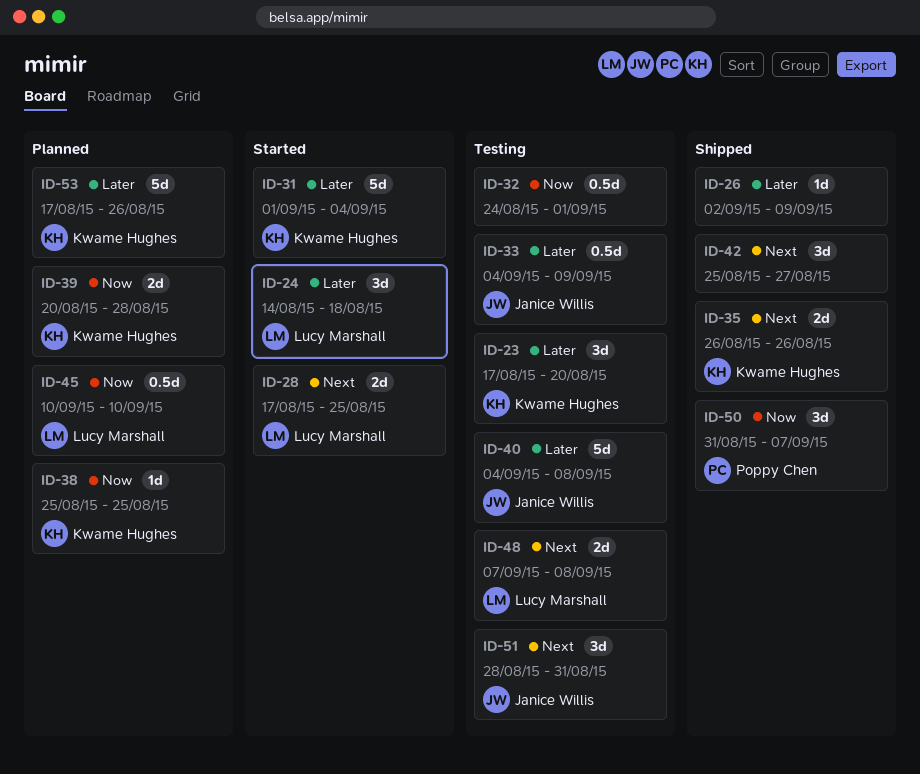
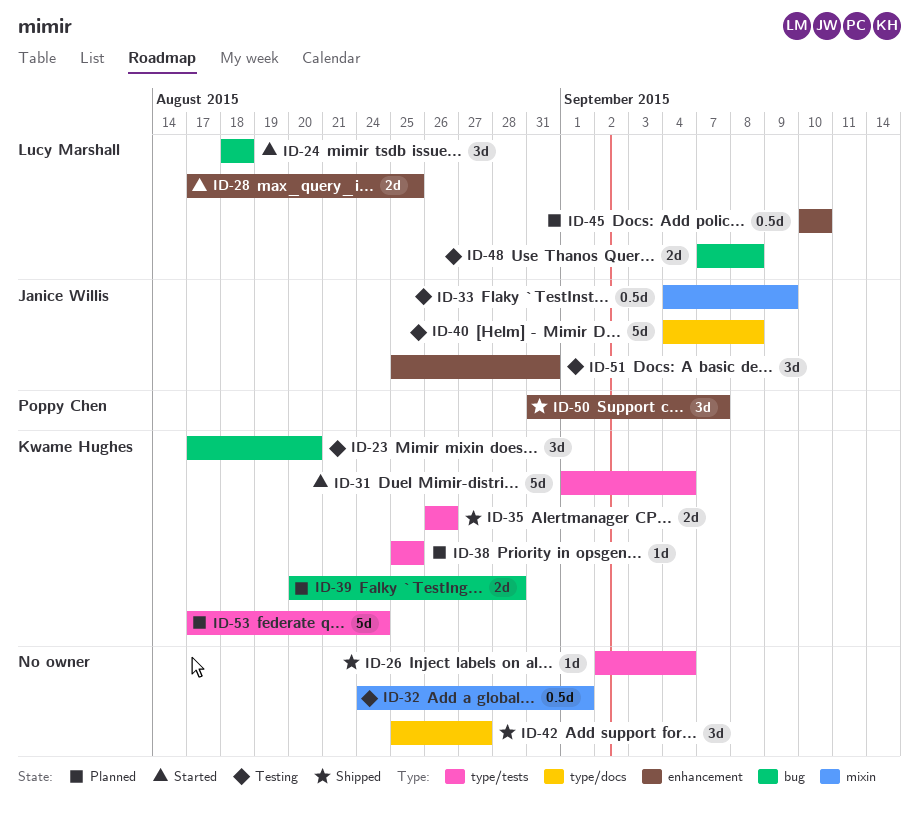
ID-24, start: Aug 14 -> Aug 18
ID-26, due: Sep 9 -> Sep 4
ID-51, start: Aug 28 -> Aug 25
ID-53, due: Aug 26 -> Aug 24

